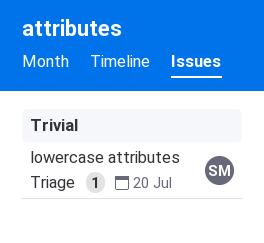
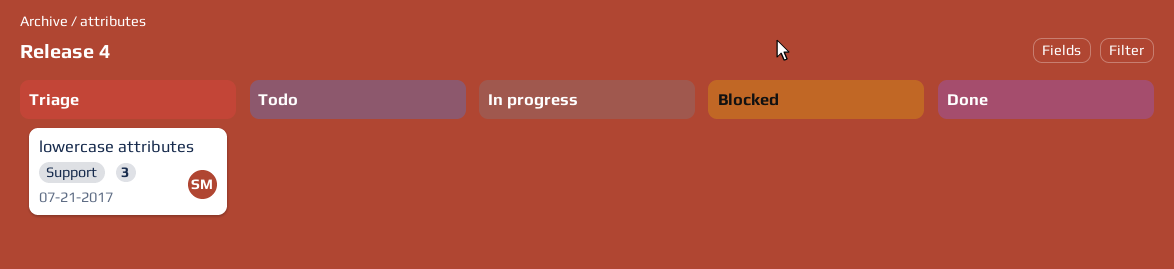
lowercase attributes, estimate: 1 -> 3
lowercase attributes, due: Jul 20 -> Jul 21

